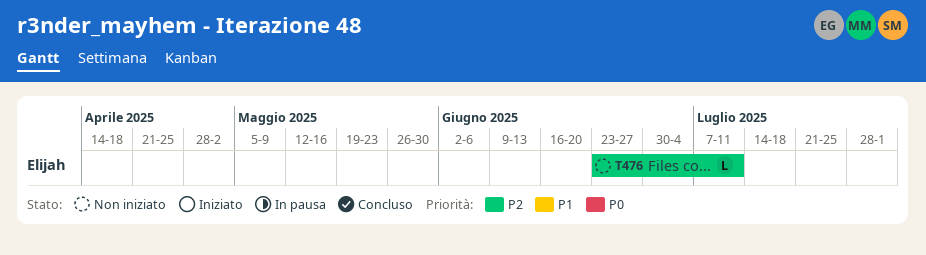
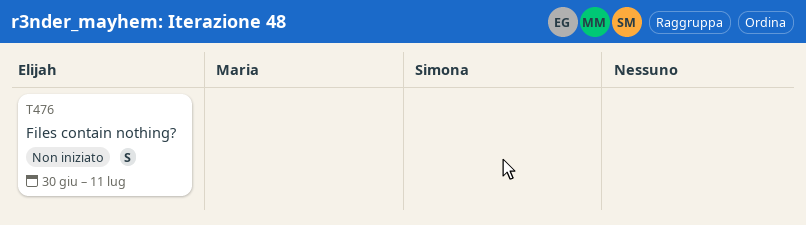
T476, estimate: L -> S
T476, start: Jun 23 -> Jun 30

